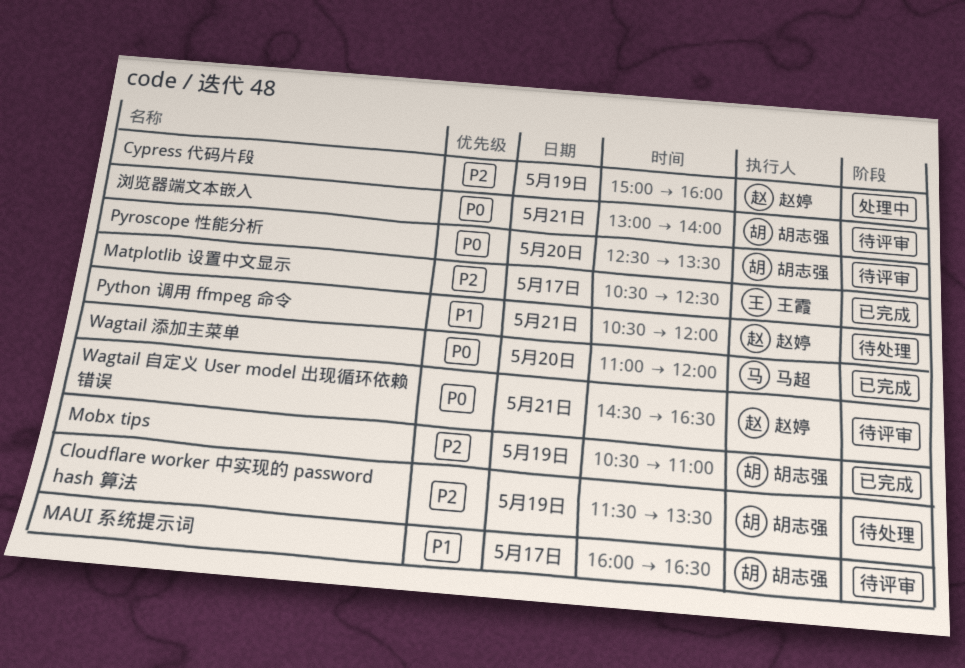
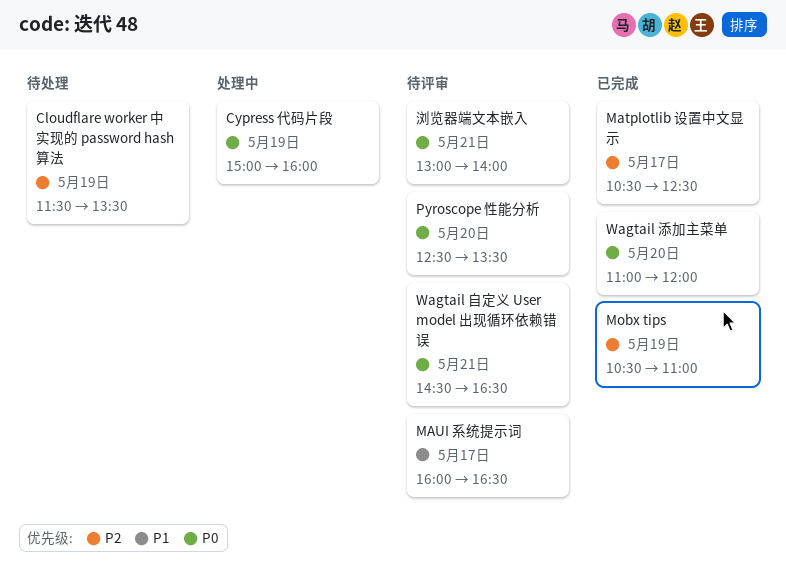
Cypress 代码片段, priority: P2 -> P0
Python 调用 ffmpeg 命令: present -> none

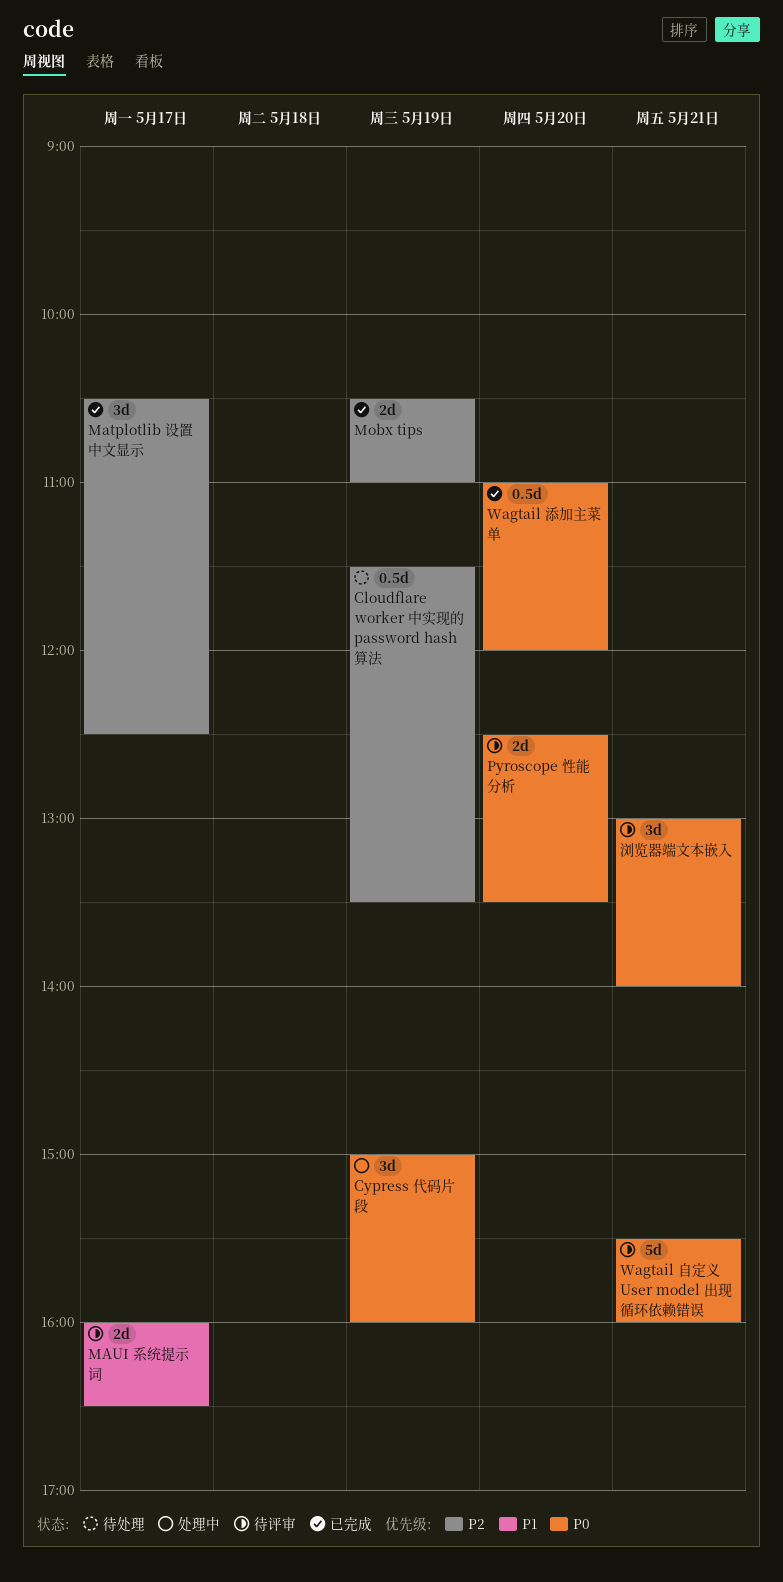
Wagtail 自定义 User model 出现循环依赖错误, begins: 14:30 -> 15:30
Wagtail 自定义 User model 出现循环依赖错误, ends: 16:30 -> 16:00

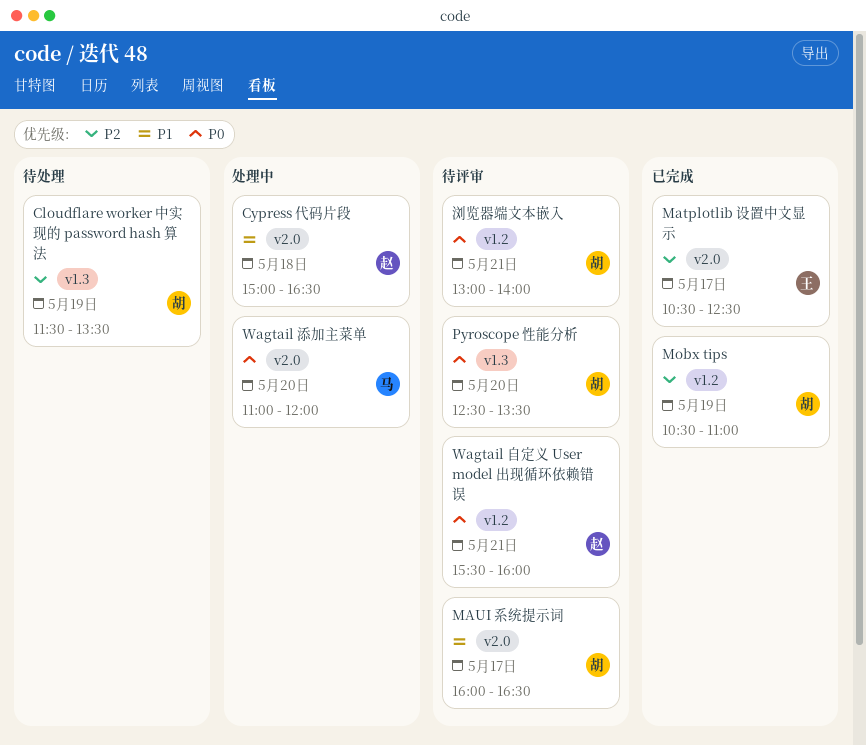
Cypress 代码片段, priority: P0 -> P1
Cypress 代码片段, day: May 19 -> May 18
Cypress 代码片段, ends: 16:00 -> 16:30
Wagtail 添加主菜单, status: 已完成 -> 处理中

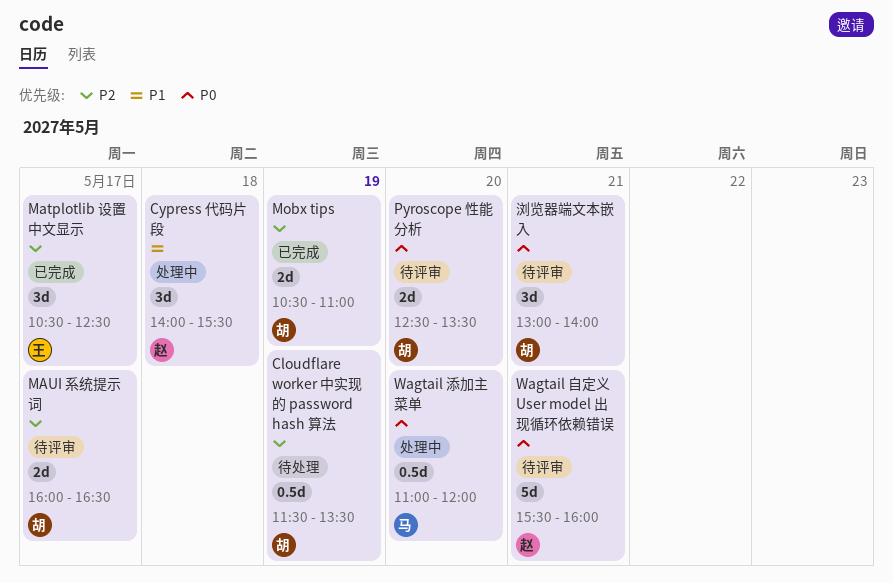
Cypress 代码片段, begins: 15:00 -> 14:00
Cypress 代码片段, ends: 16:30 -> 15:30
MAUI 系统提示词, priority: P1 -> P2

